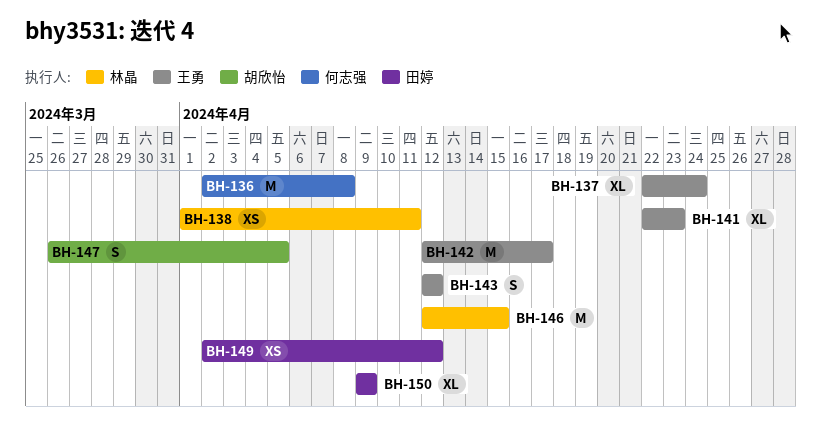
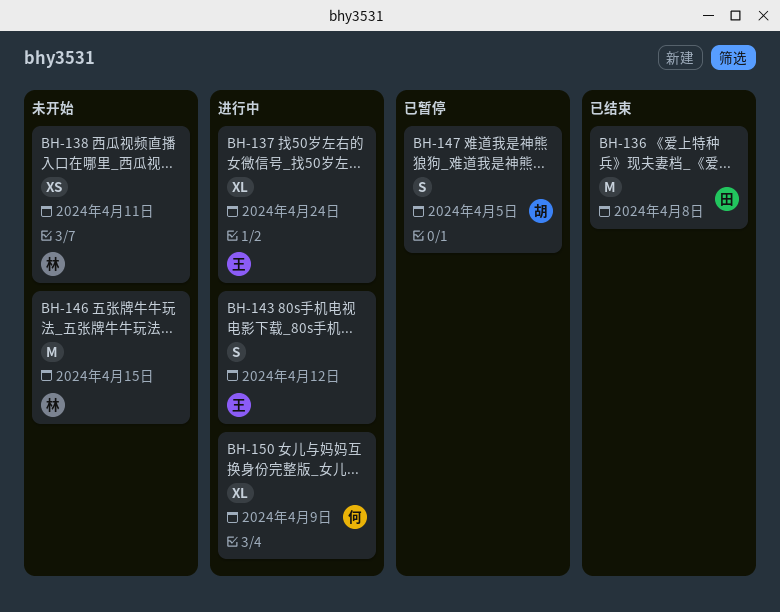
BH-136, owner: 何志强 -> 田婷
BH-141: present -> none
BH-142: present -> none
BH-149: present -> none
BH-150, owner: 田婷 -> 何志强

